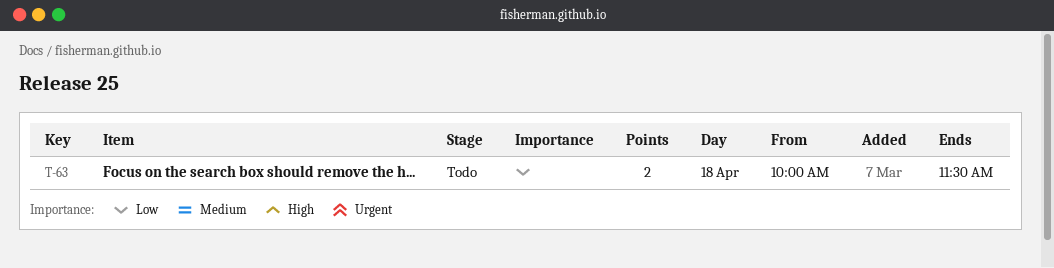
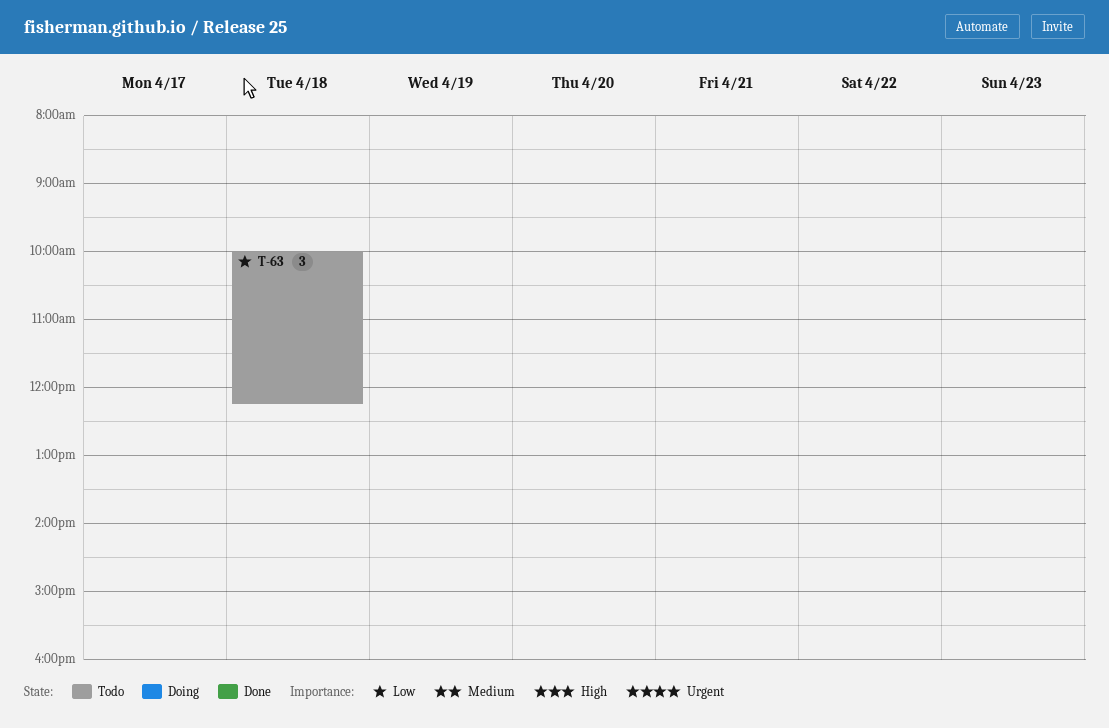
T-63, estimate: 2 -> 3
T-63, ends: 11:30 -> 12:15

